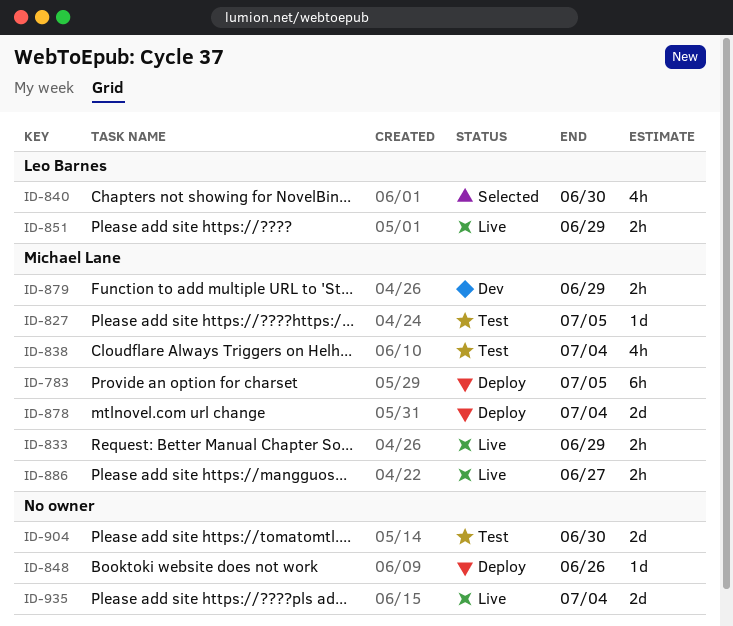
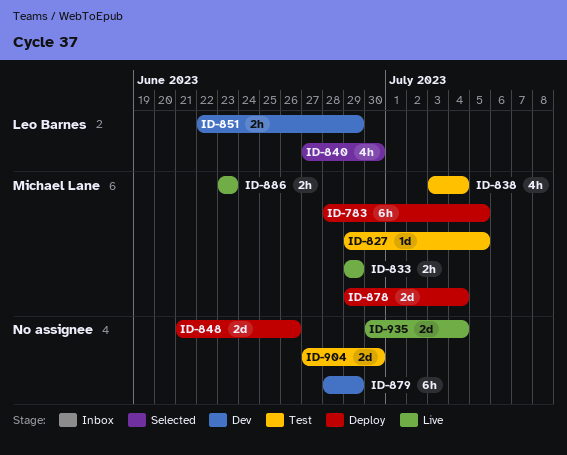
ID-848, estimate: 1d -> 2d
ID-851, status: Live -> Dev
ID-879, owner: Michael Lane -> none
ID-879, estimate: 2h -> 6h
ID-886, due: Jun 27 -> Jun 23

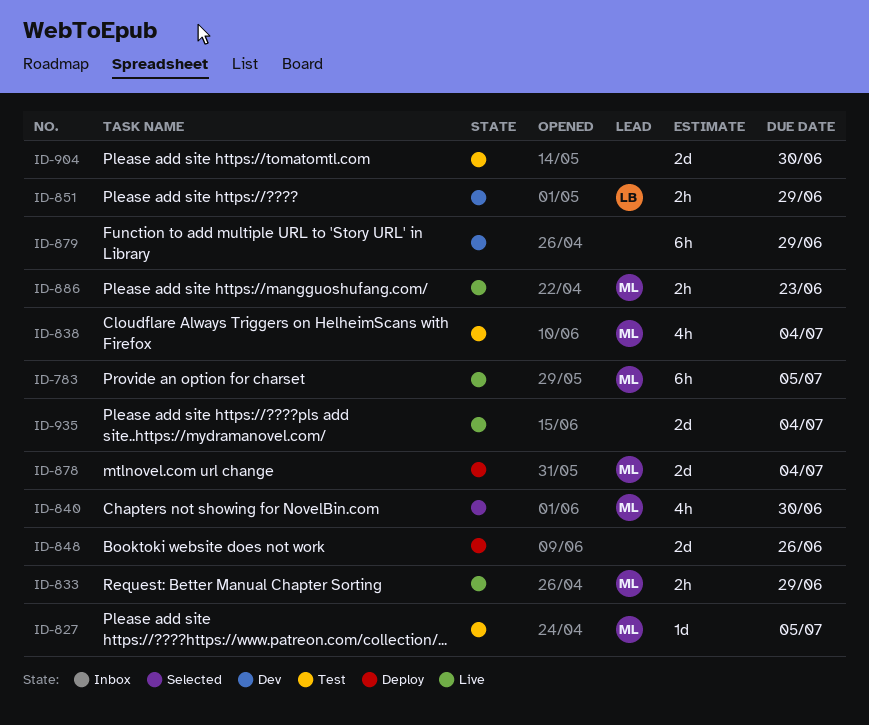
ID-783, status: Deploy -> Live
ID-840, owner: Leo Barnes -> Michael Lane

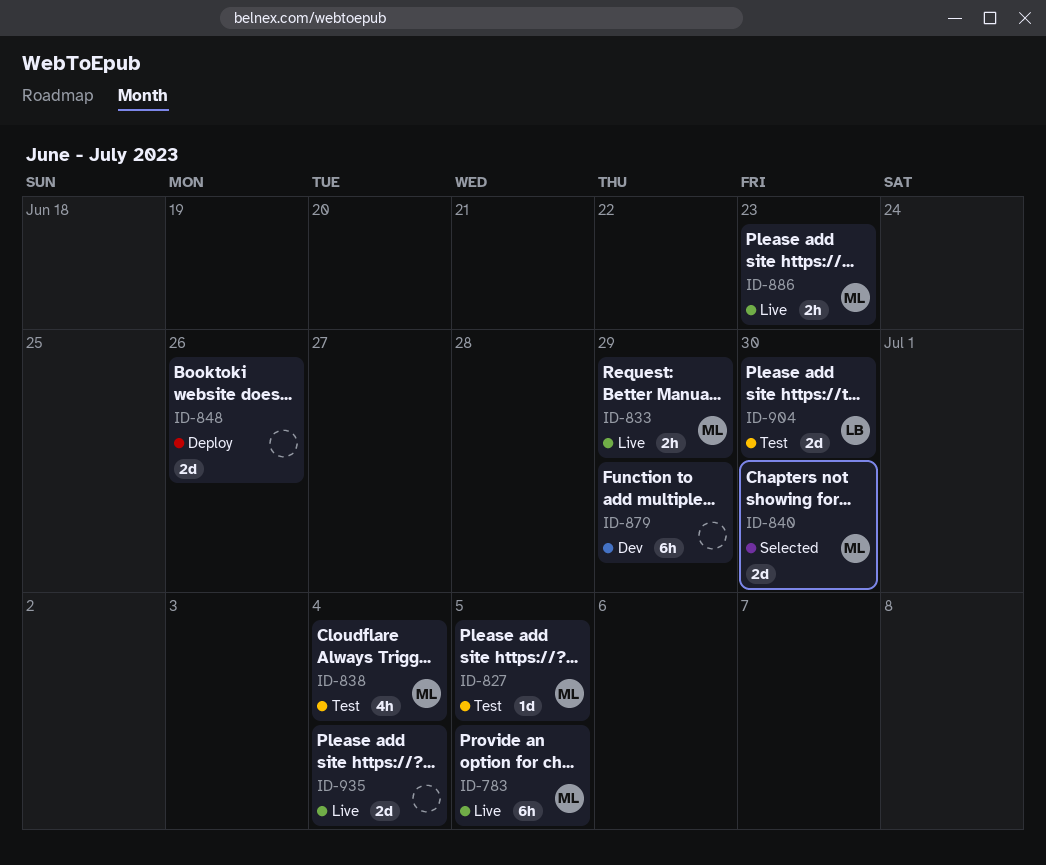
ID-840, estimate: 4h -> 2d
ID-851: present -> none
ID-878: present -> none
ID-904, owner: none -> LB

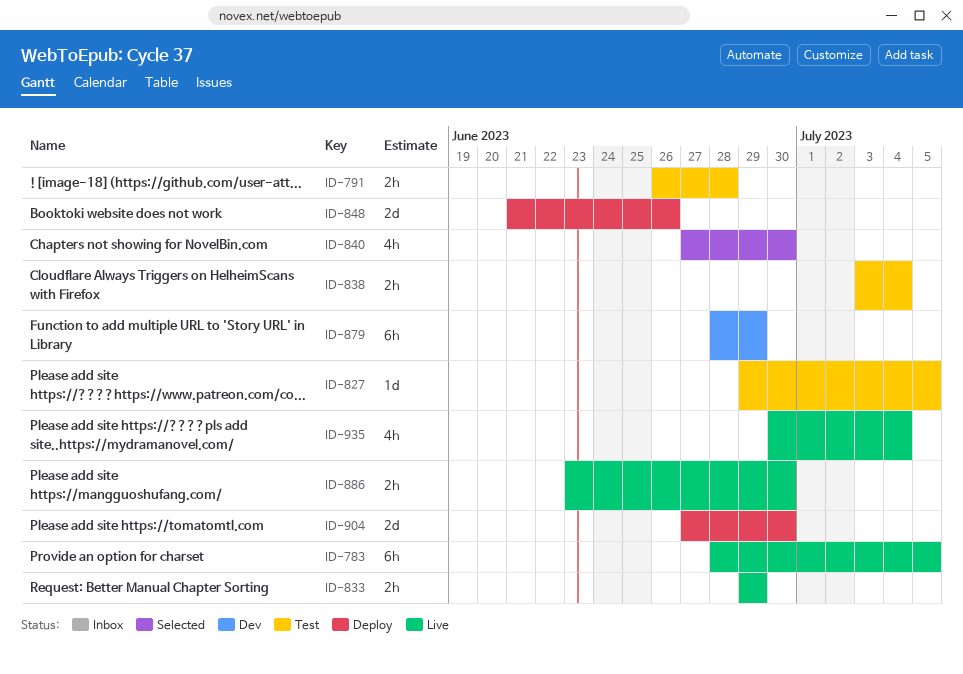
ID-791: none -> present
ID-838, estimate: 4h -> 2h
ID-840, estimate: 2d -> 4h
ID-886, due: Jun 23 -> Jun 30
ID-904, status: Test -> Deploy
ID-935, estimate: 2d -> 4h

